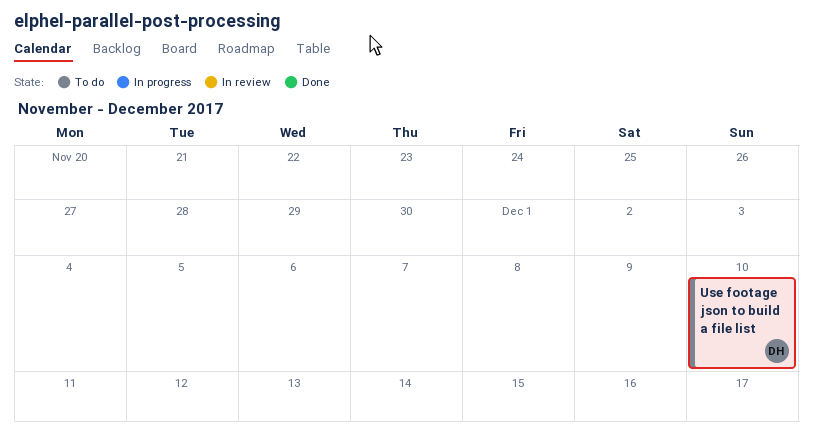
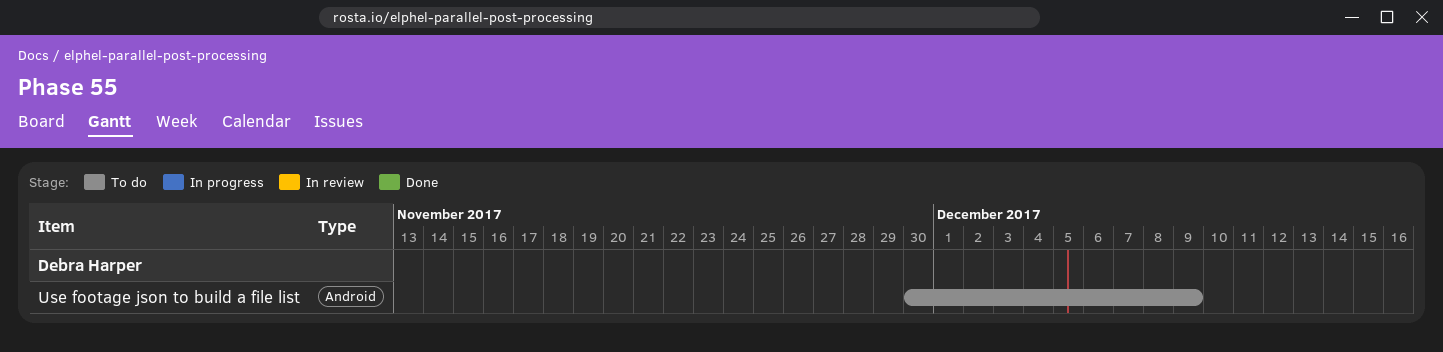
Use footage json to build a file list, due: Dec 10 -> Dec 9

